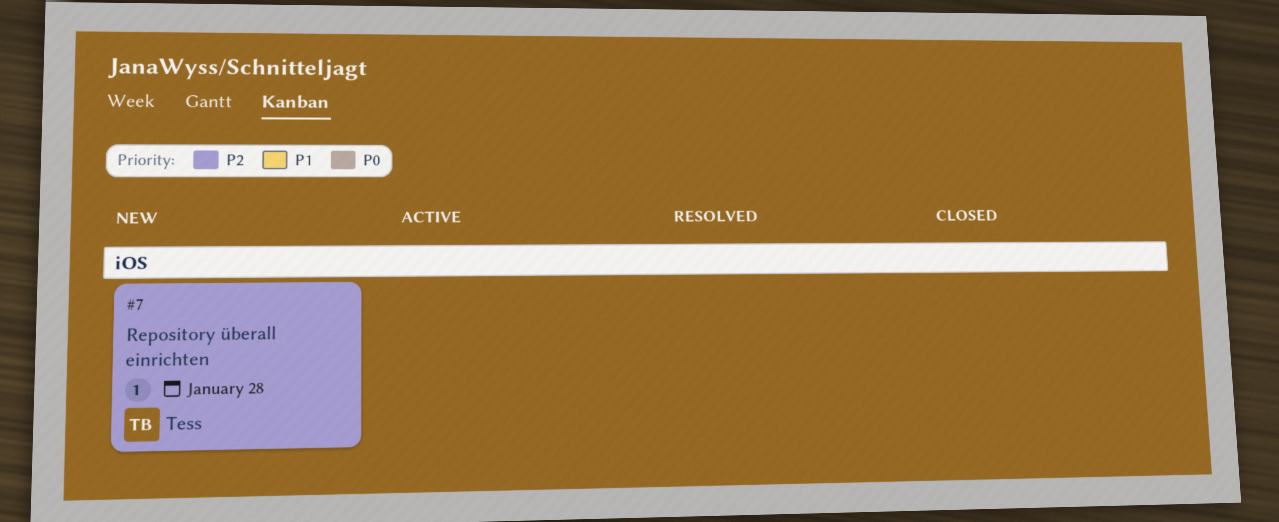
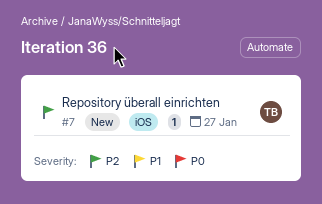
#7, due: Jan 28 -> Jan 27

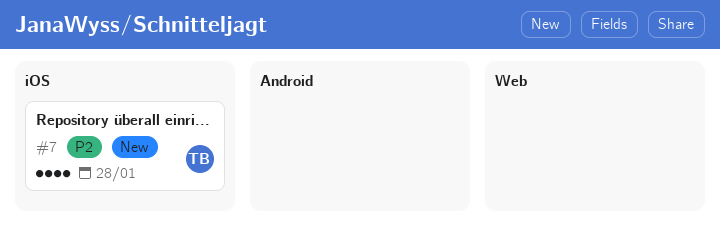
#7, estimate: 1 -> 4
#7, due: Jan 27 -> Jan 28

